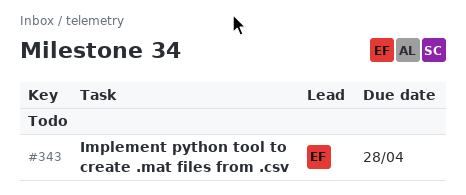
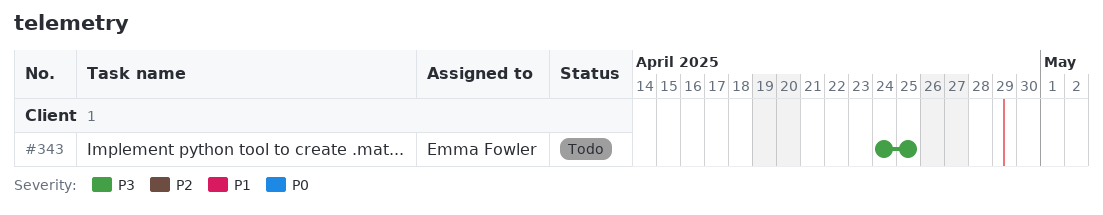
#343, due: Apr 28 -> Apr 25

